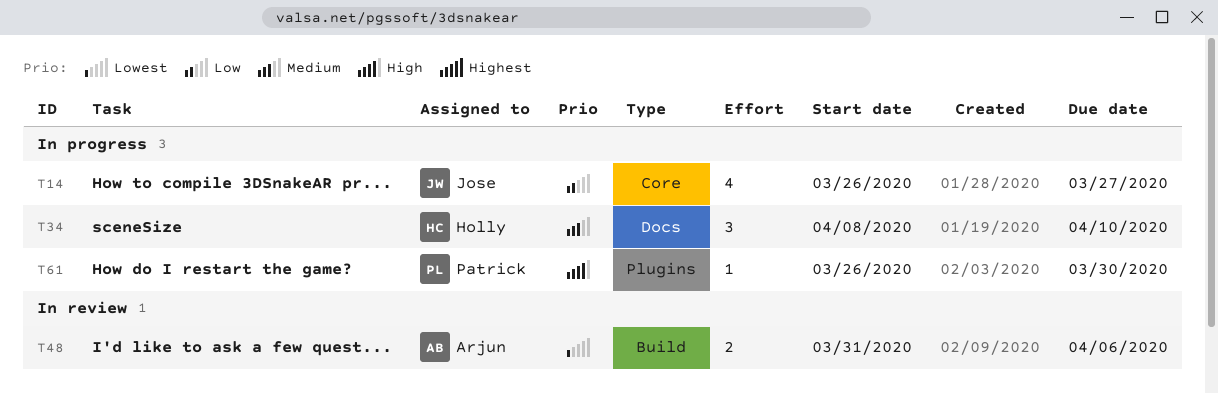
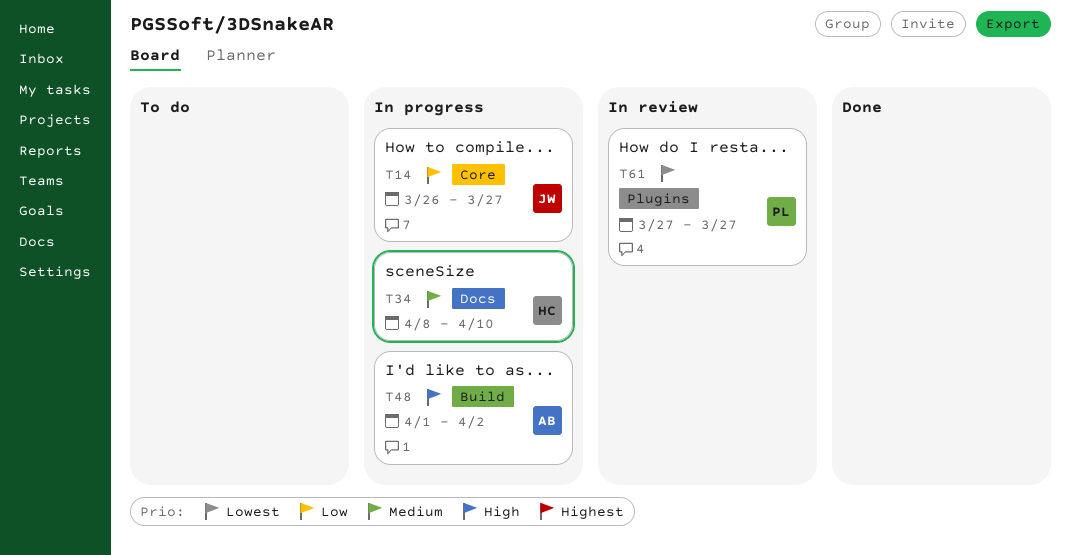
T48, status: In review -> In progress
T48, priority: Lowest -> High
T48, start: Mar 31 -> Apr 1
T48, due: Apr 6 -> Apr 2
T61, status: In progress -> In review
T61, priority: High -> Lowest
T61, start: Mar 26 -> Mar 27
T61, due: Mar 30 -> Mar 27

